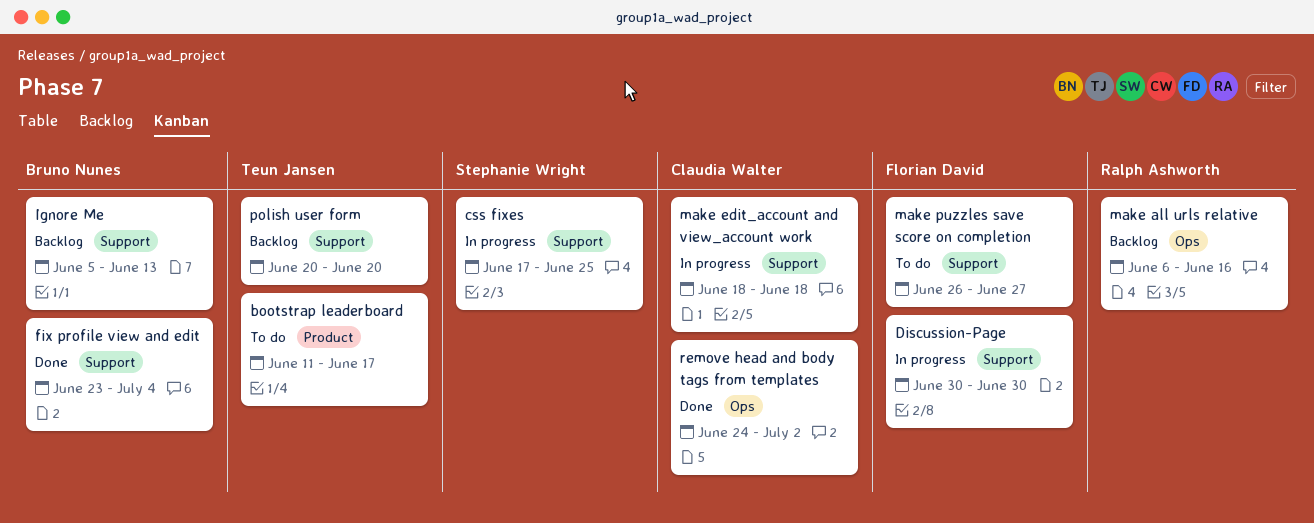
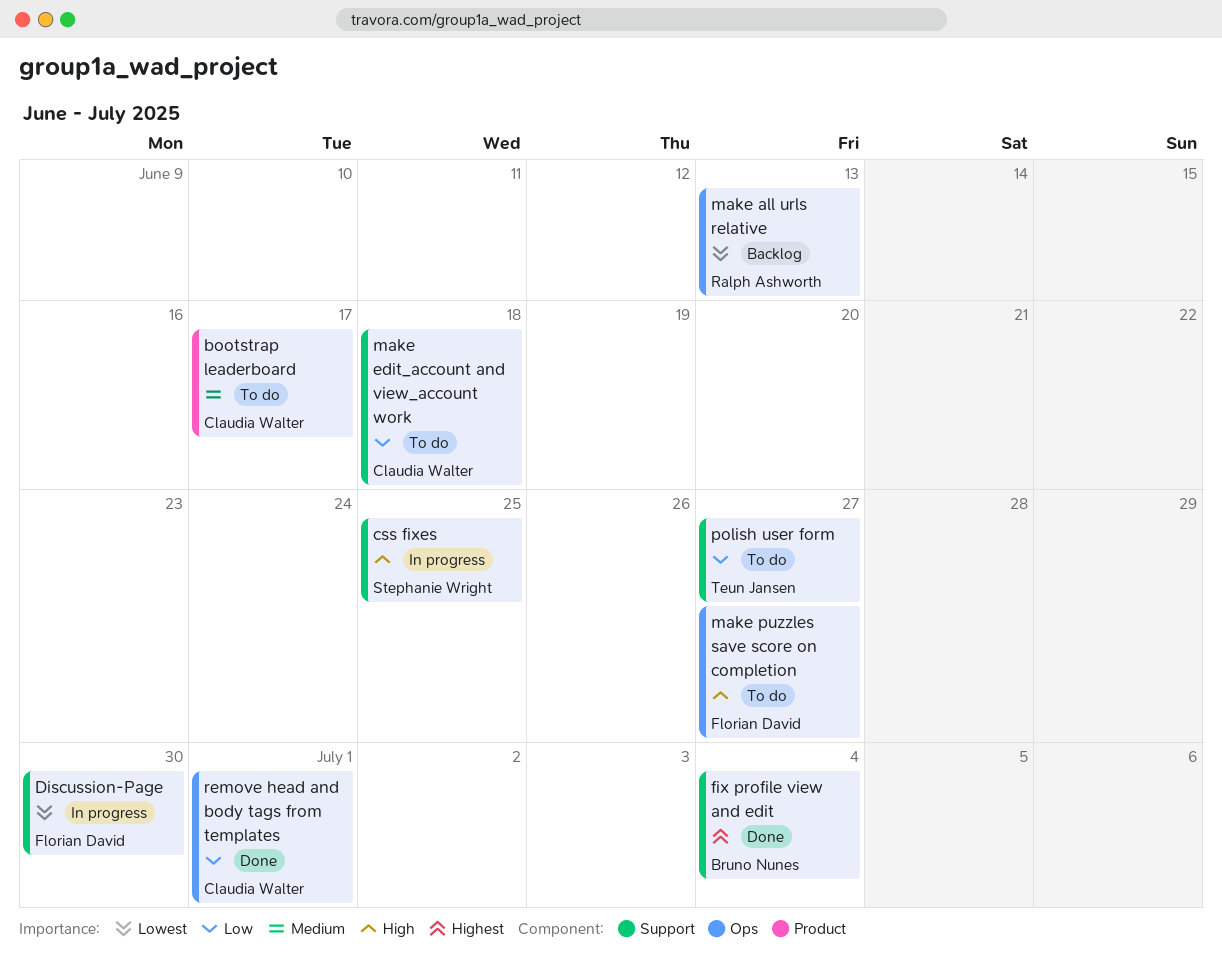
bootstrap leaderboard, owner: Teun Jansen -> Claudia Walter
Ignore Me: present -> none
make all urls relative, due: Jun 16 -> Jun 13
make edit_account and view_account work, status: In progress -> To do
make puzzles save score on completion, label: Support -> Ops
polish user form, status: Backlog -> To do
polish user form, due: Jun 20 -> Jun 27
remove head and body tags from templates, due: Jul 2 -> Jul 1

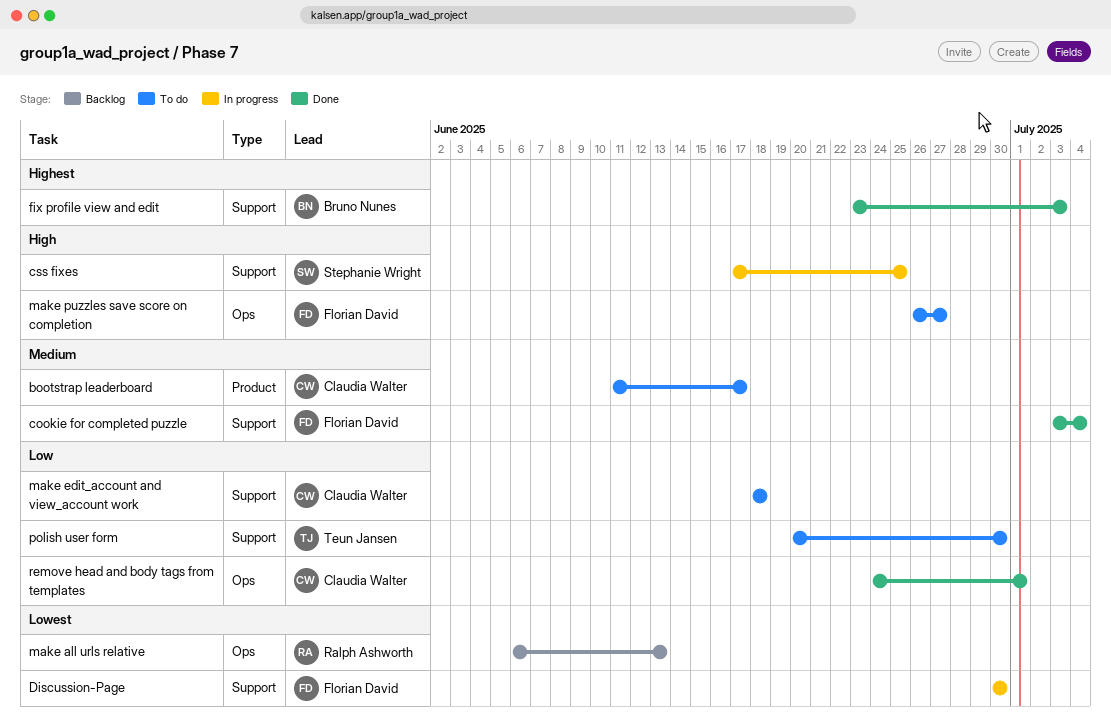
cookie for completed puzzle: none -> present
fix profile view and edit, due: Jul 4 -> Jul 3
polish user form, due: Jun 27 -> Jun 30

